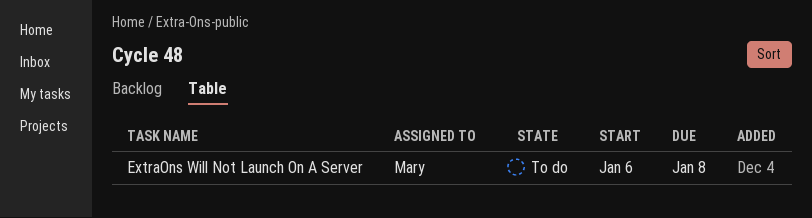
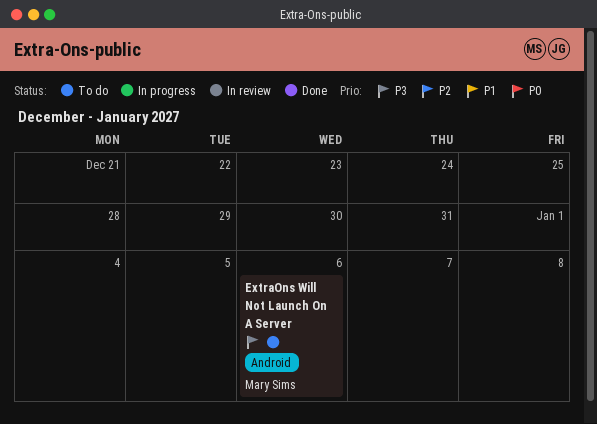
ExtraOns Will Not Launch On A Server, due: Jan 8 -> Jan 6

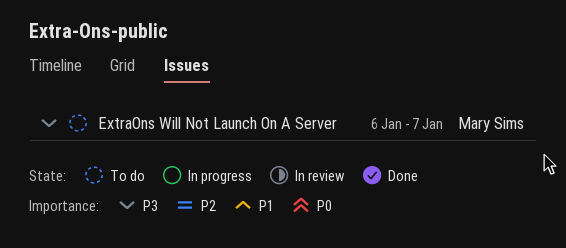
ExtraOns Will Not Launch On A Server, due: Jan 6 -> Jan 7

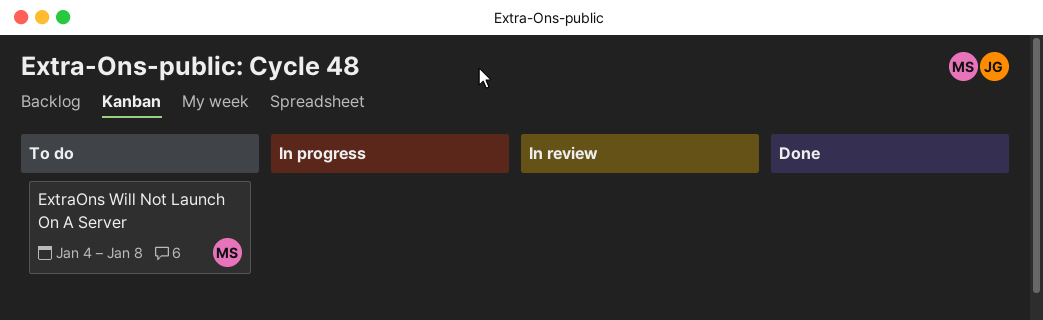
ExtraOns Will Not Launch On A Server, start: Jan 6 -> Jan 4
ExtraOns Will Not Launch On A Server, due: Jan 7 -> Jan 8

